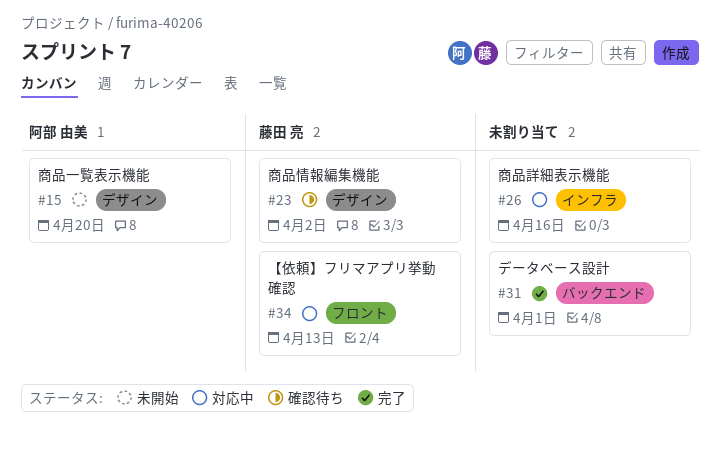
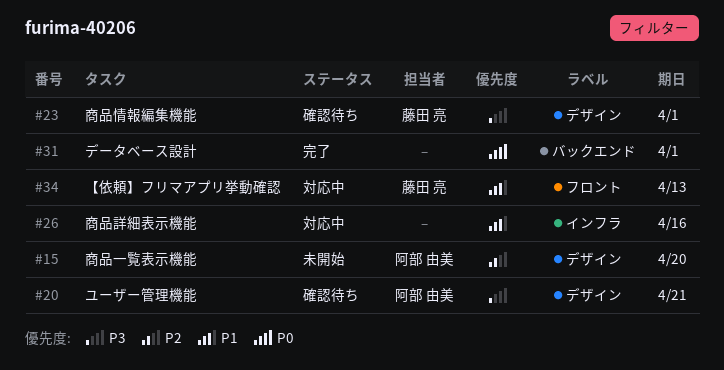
#20: none -> present
#23, due: Apr 2 -> Apr 1

